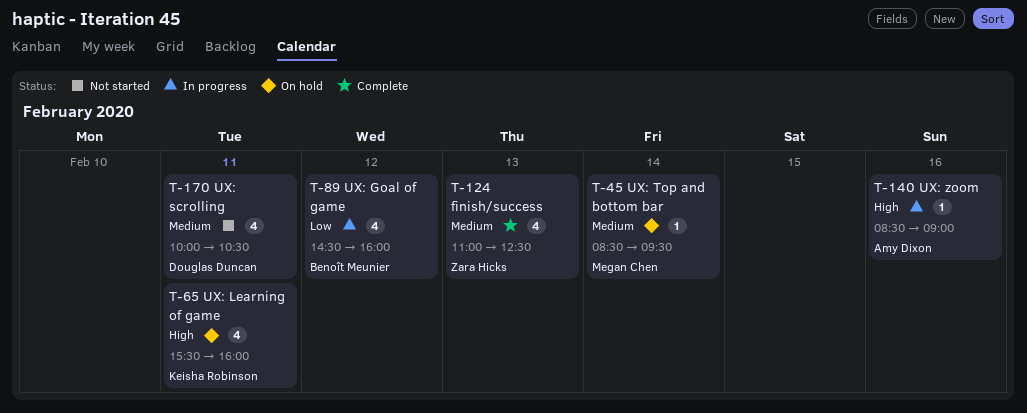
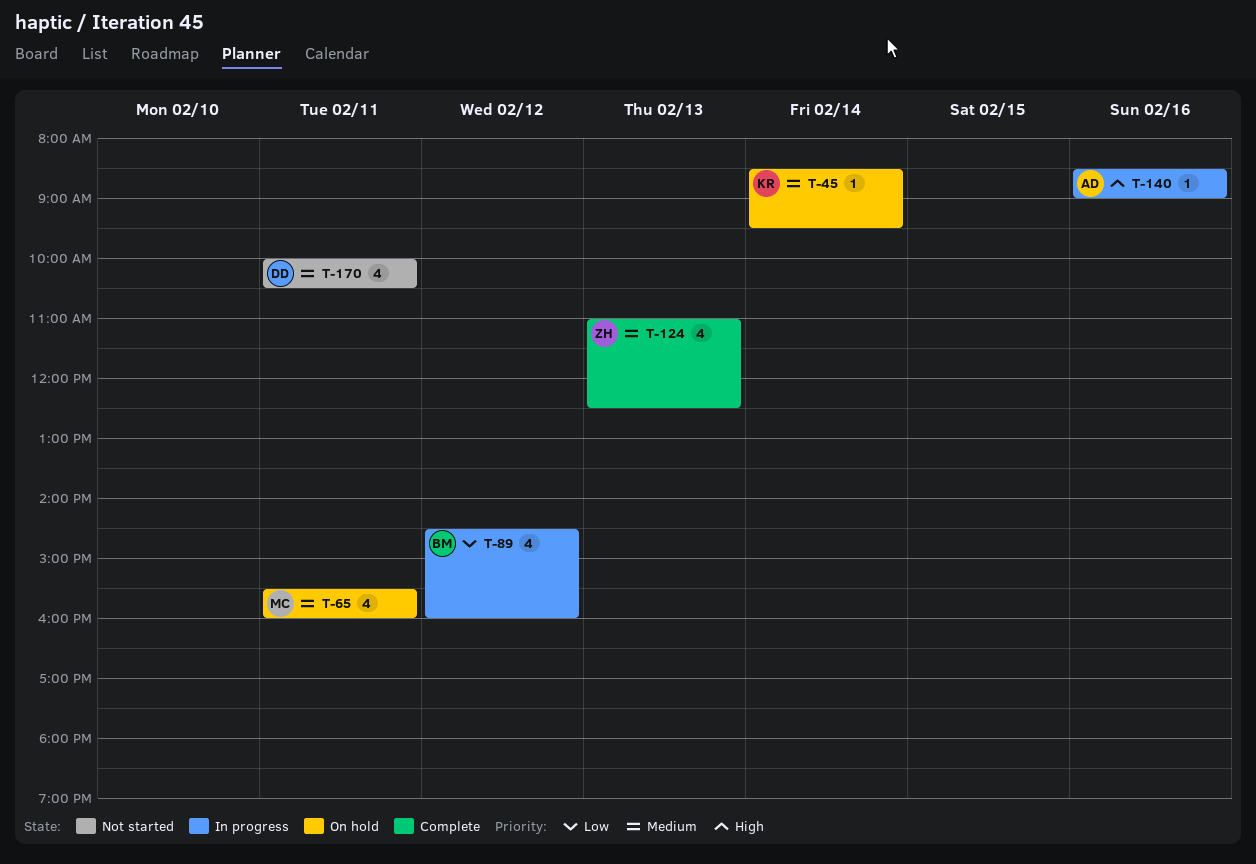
T-45, owner: Megan Chen -> Keisha Robinson
T-65, owner: Keisha Robinson -> Megan Chen
T-65, priority: High -> Medium

